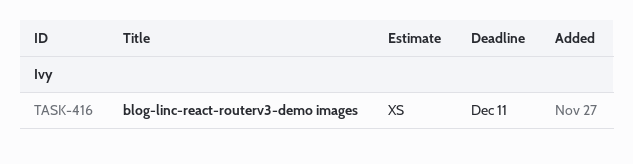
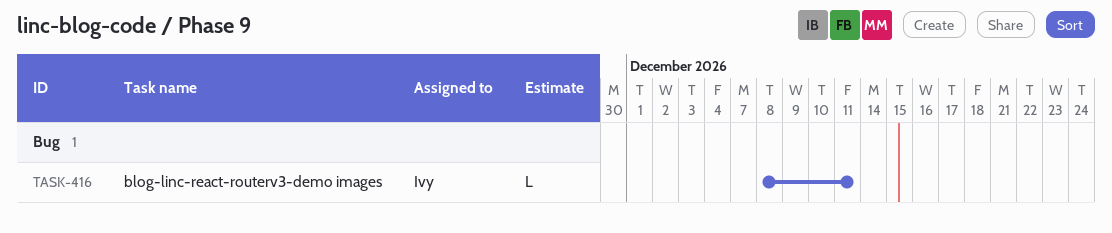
TASK-416, estimate: XS -> L

